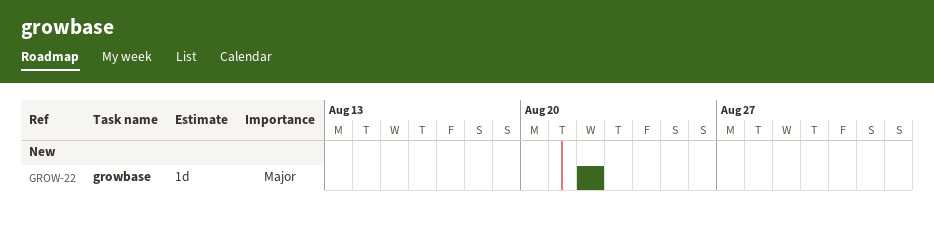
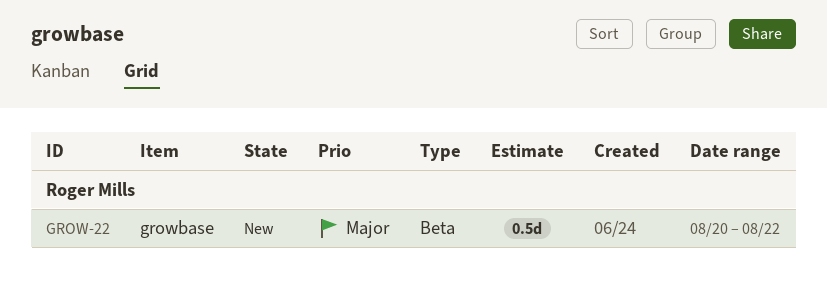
GROW-22, estimate: 1d -> 0.5d
GROW-22, start: Aug 22 -> Aug 20

